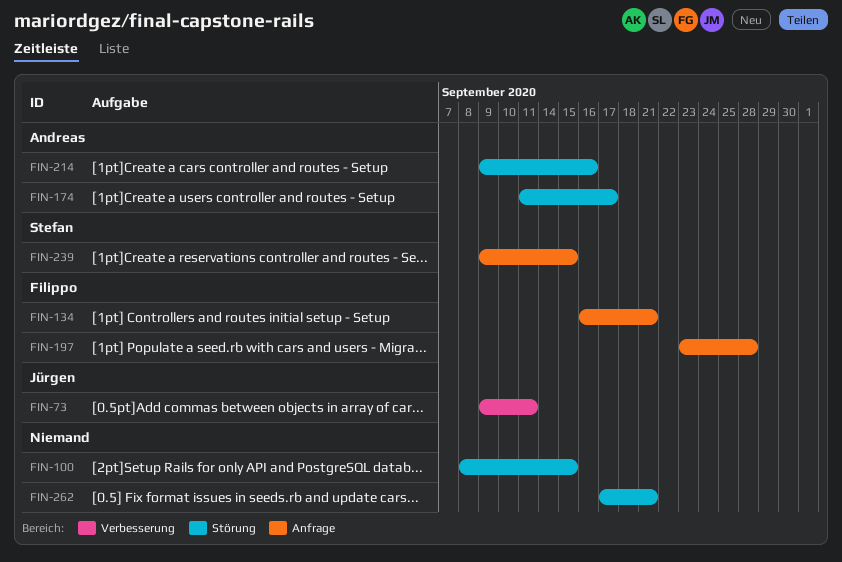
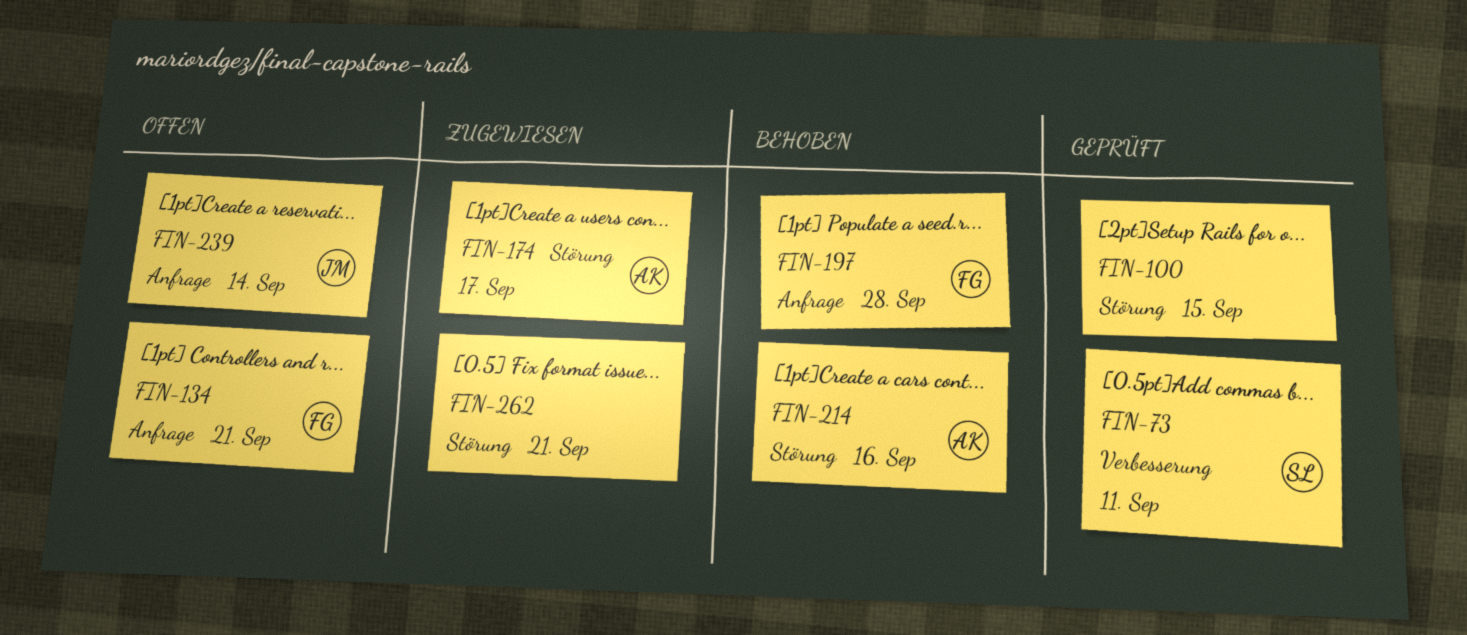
FIN-73, owner: Jürgen -> Stefan
FIN-239, owner: Stefan -> Jürgen
FIN-239, due: Sep 15 -> Sep 14

